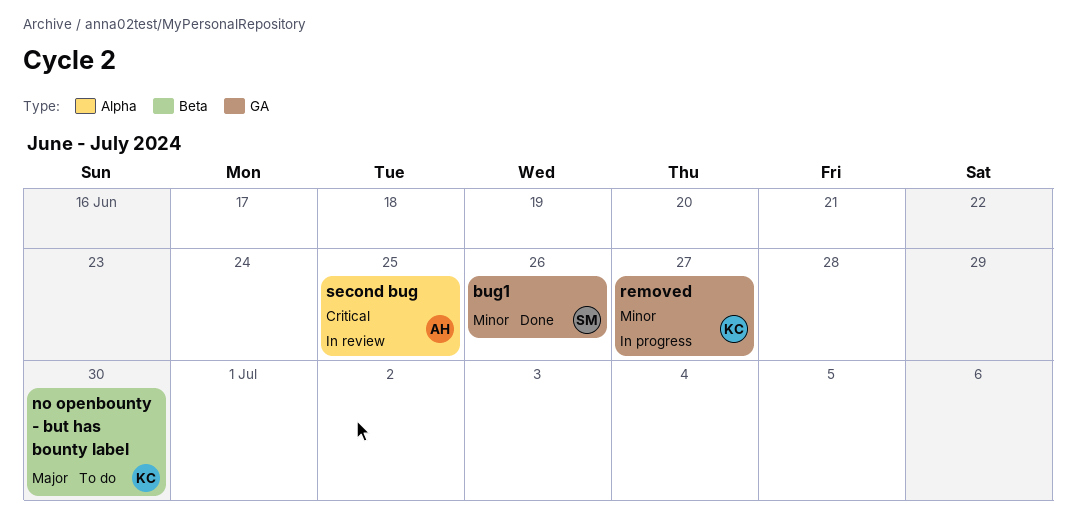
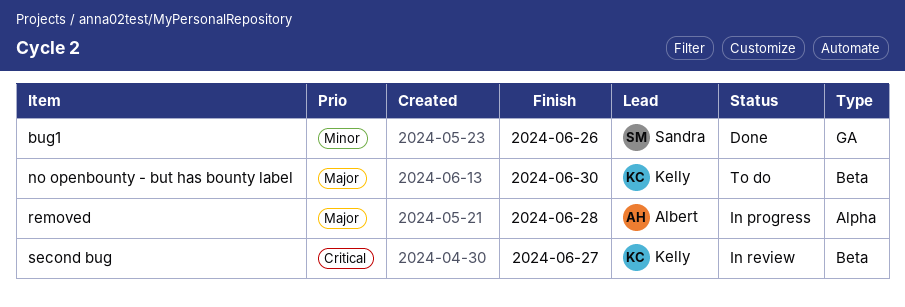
removed, owner: Kelly -> Albert
removed, priority: Minor -> Major
removed, label: GA -> Alpha
removed, due: Jun 27 -> Jun 28
second bug, owner: Albert -> Kelly
second bug, label: Alpha -> Beta
second bug, due: Jun 25 -> Jun 27

